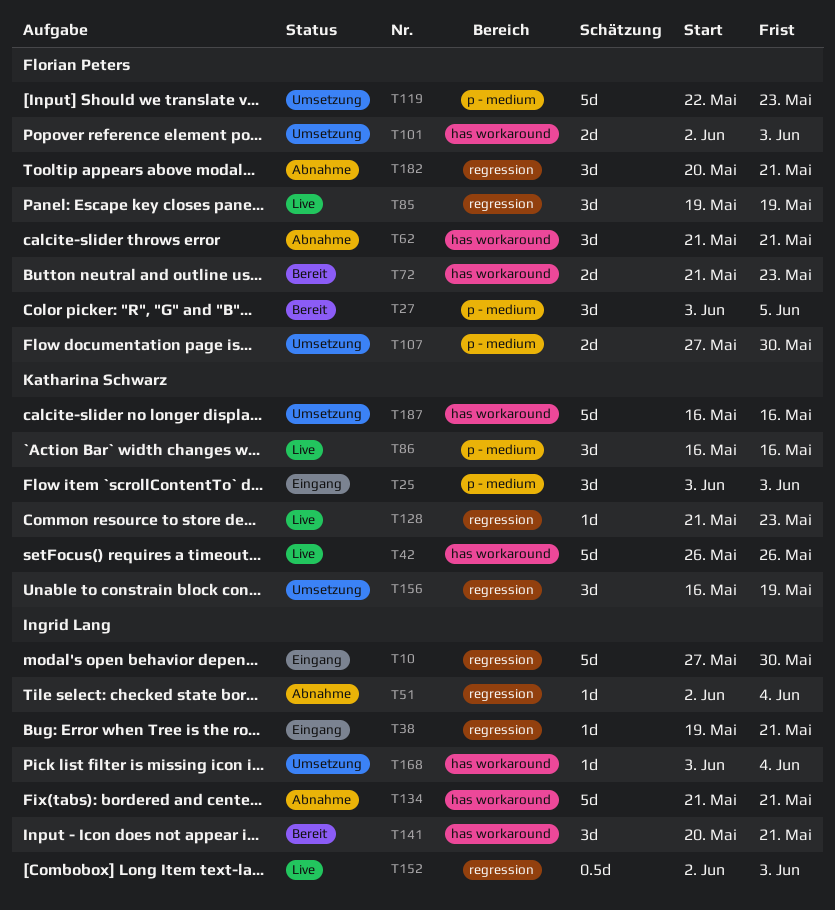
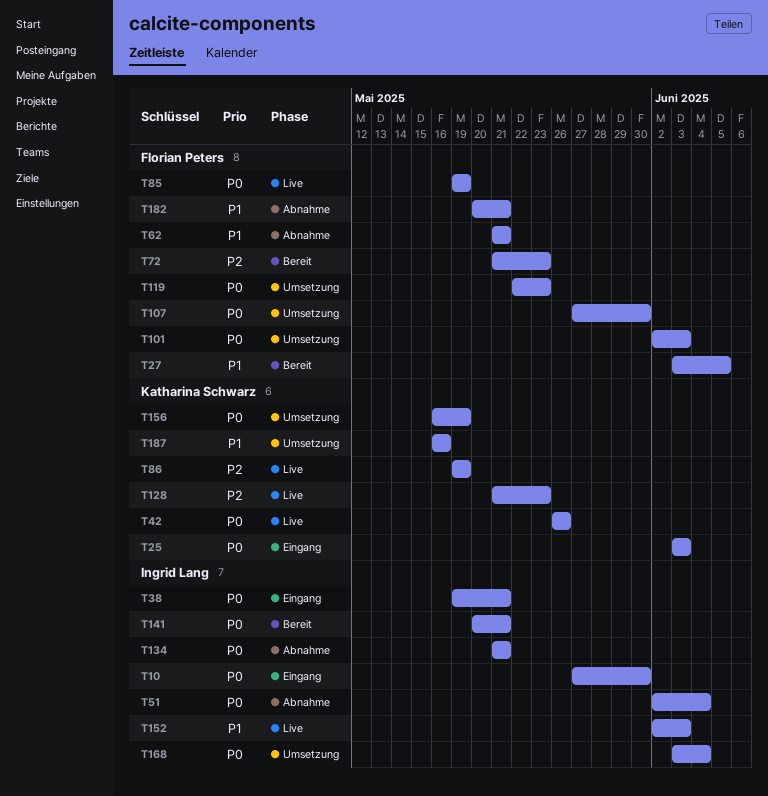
T86, start: May 16 -> May 19
T86, due: May 16 -> May 19

